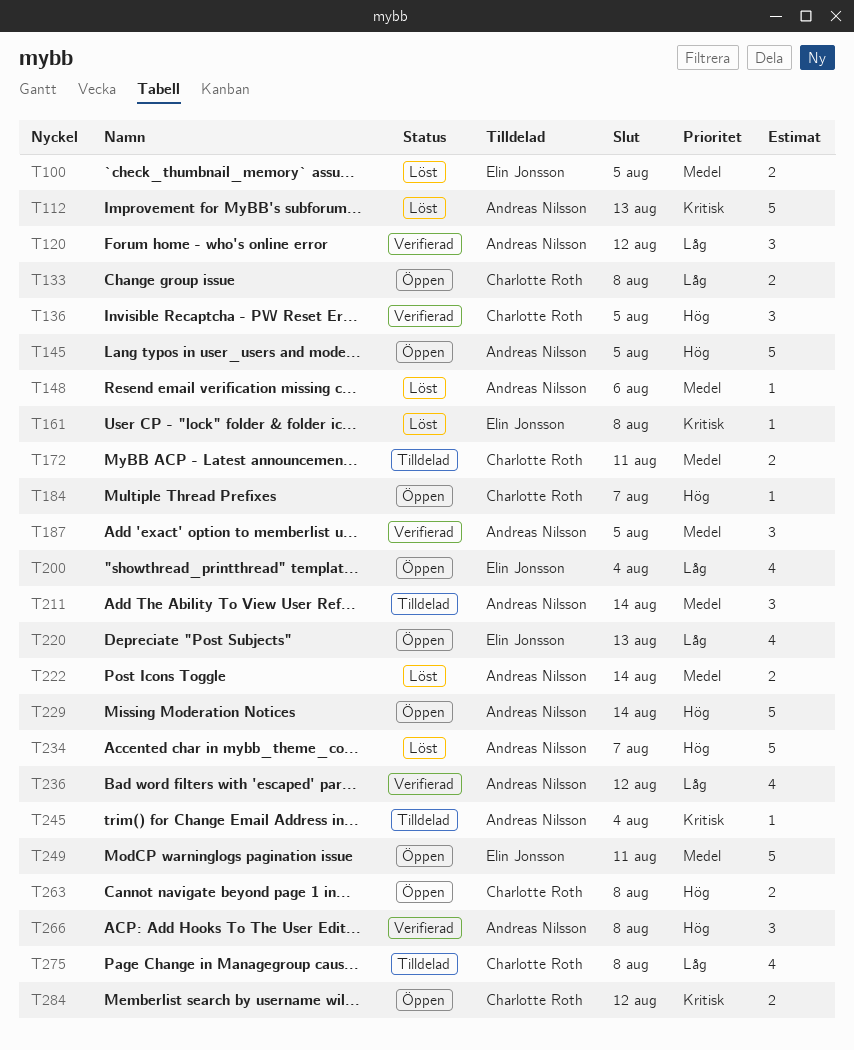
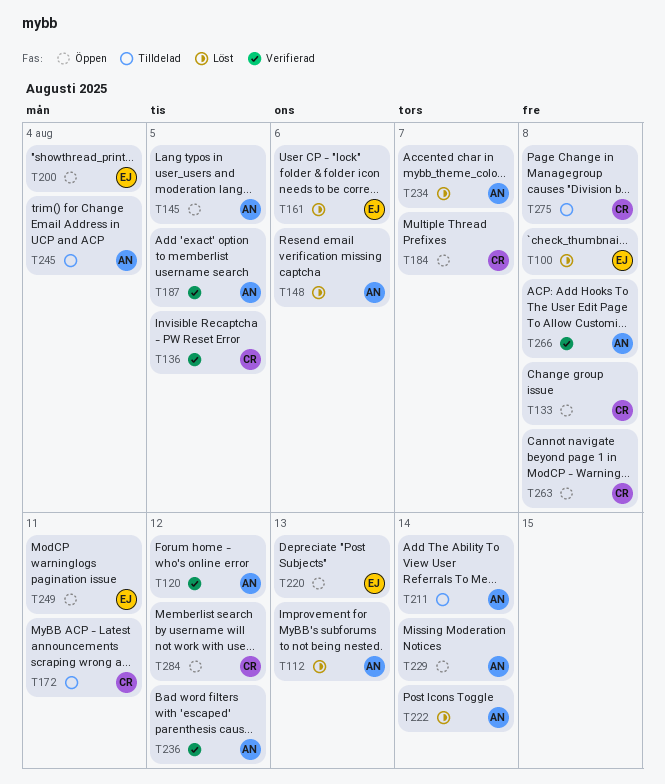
T100, due: Aug 5 -> Aug 8
T161, due: Aug 8 -> Aug 6

